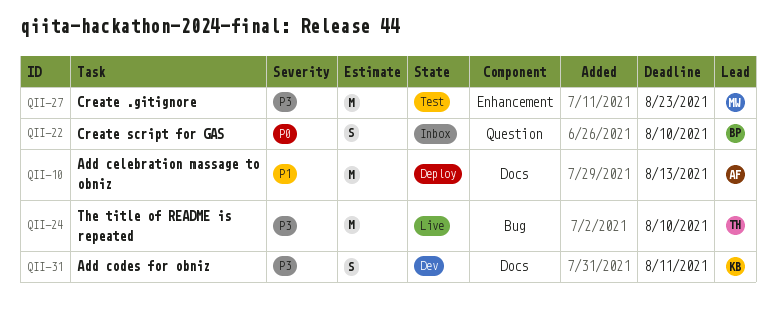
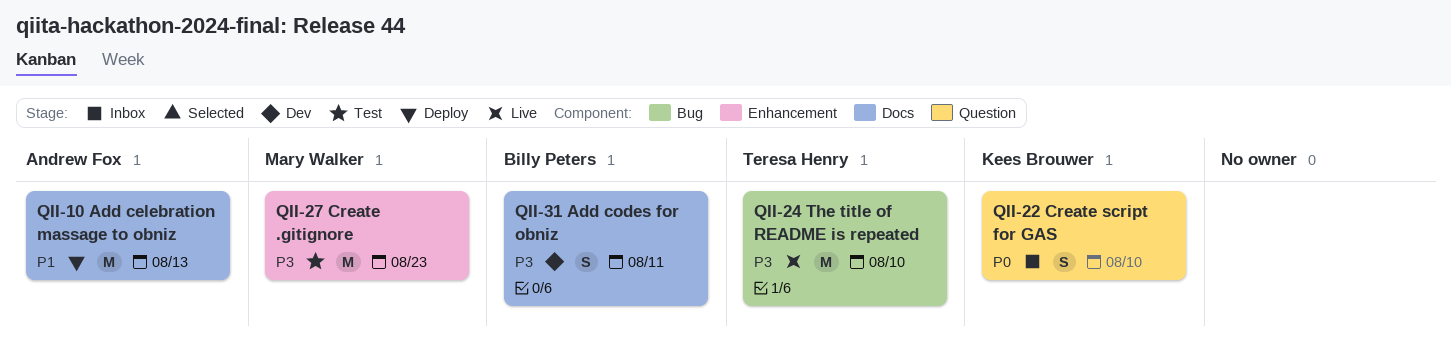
QII-22, owner: Billy Peters -> Kees Brouwer
QII-31, owner: Kees Brouwer -> Billy Peters

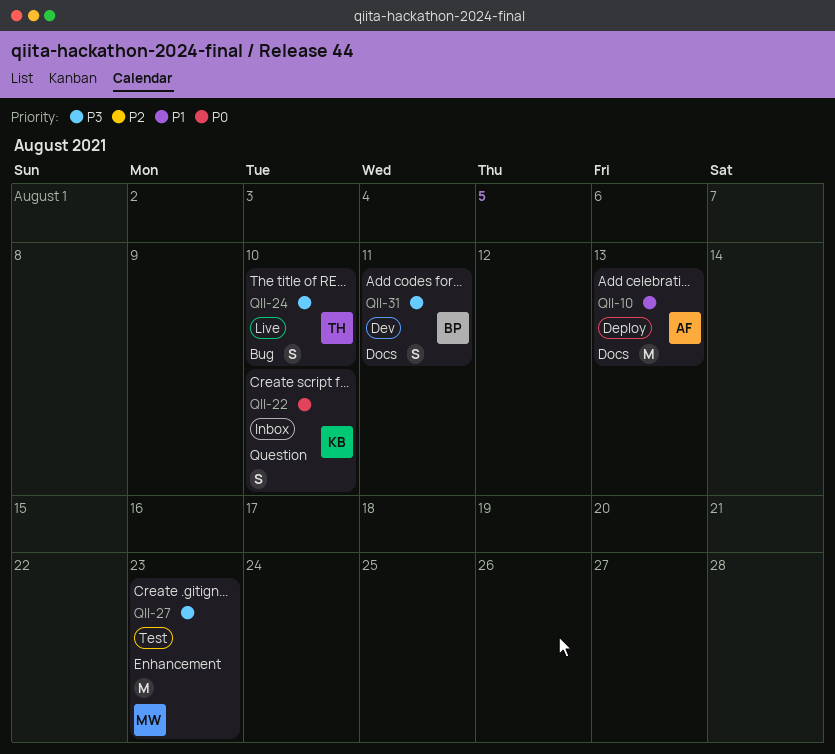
QII-24, estimate: M -> S

